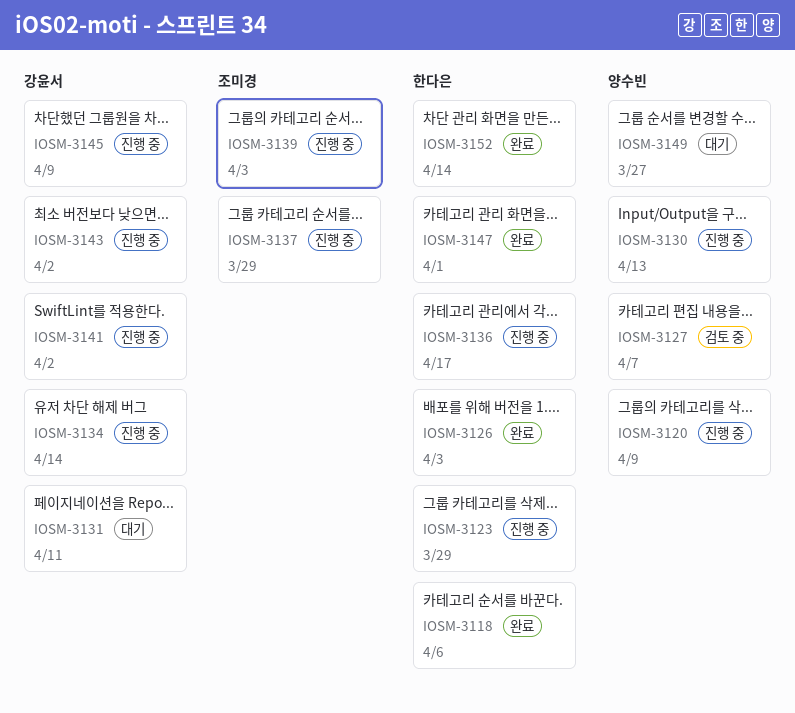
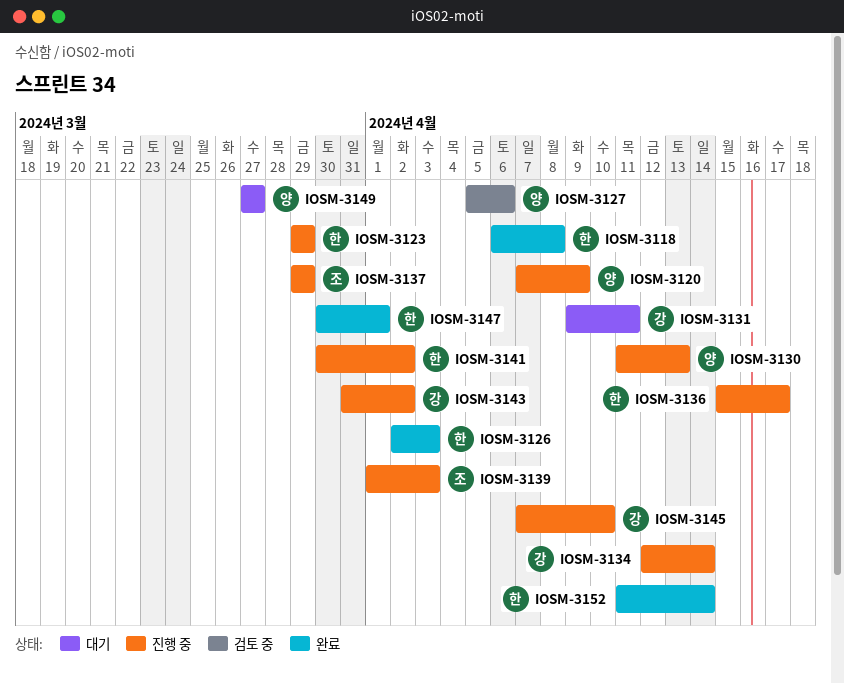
IOSM-3118, due: Apr 6 -> Apr 8
IOSM-3127, due: Apr 7 -> Apr 6
IOSM-3141, owner: 강윤서 -> 한다은
IOSM-3145, due: Apr 9 -> Apr 10

